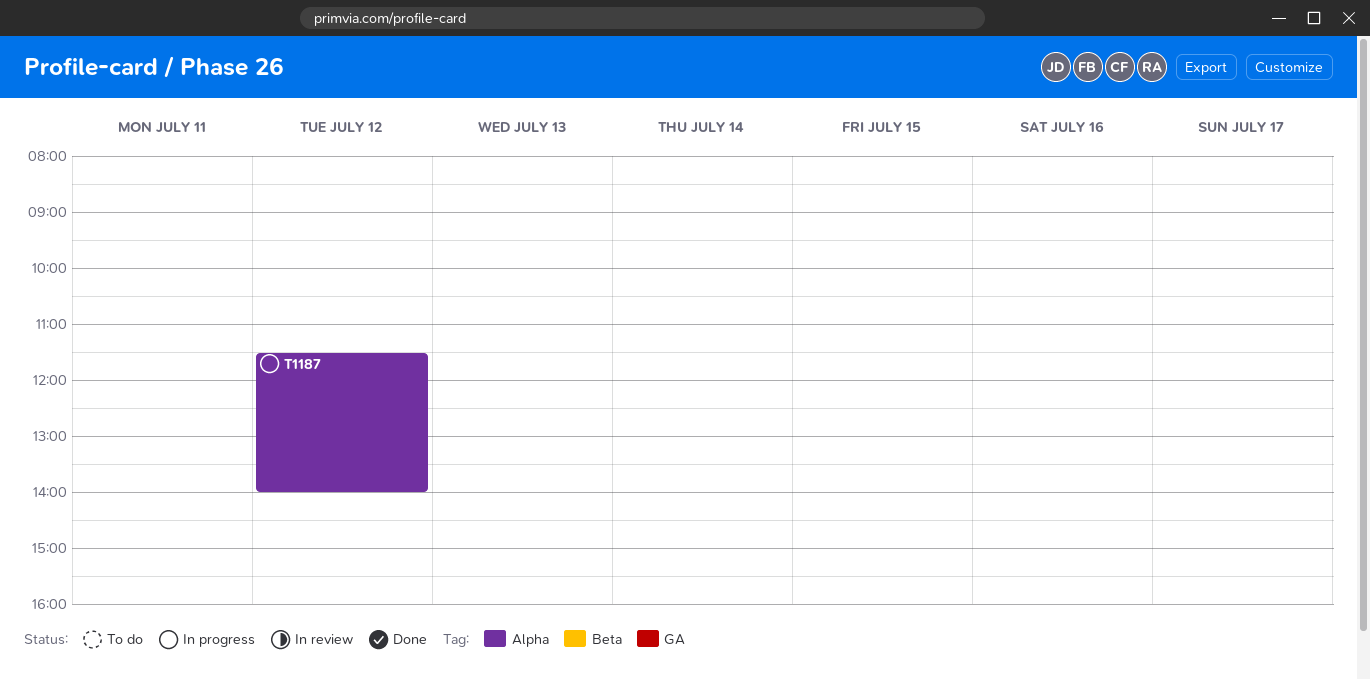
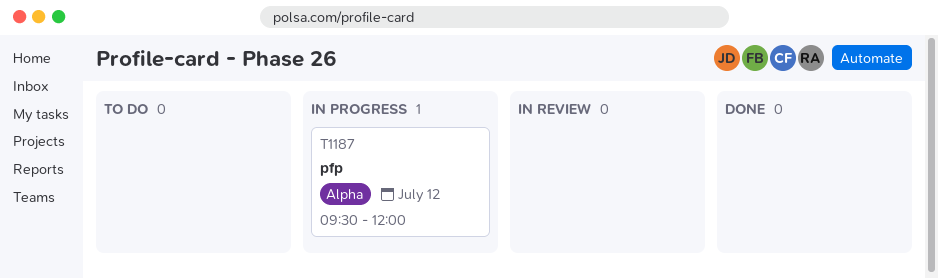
T1187, begins: 11:30 -> 09:30
T1187, ends: 14:00 -> 12:00

